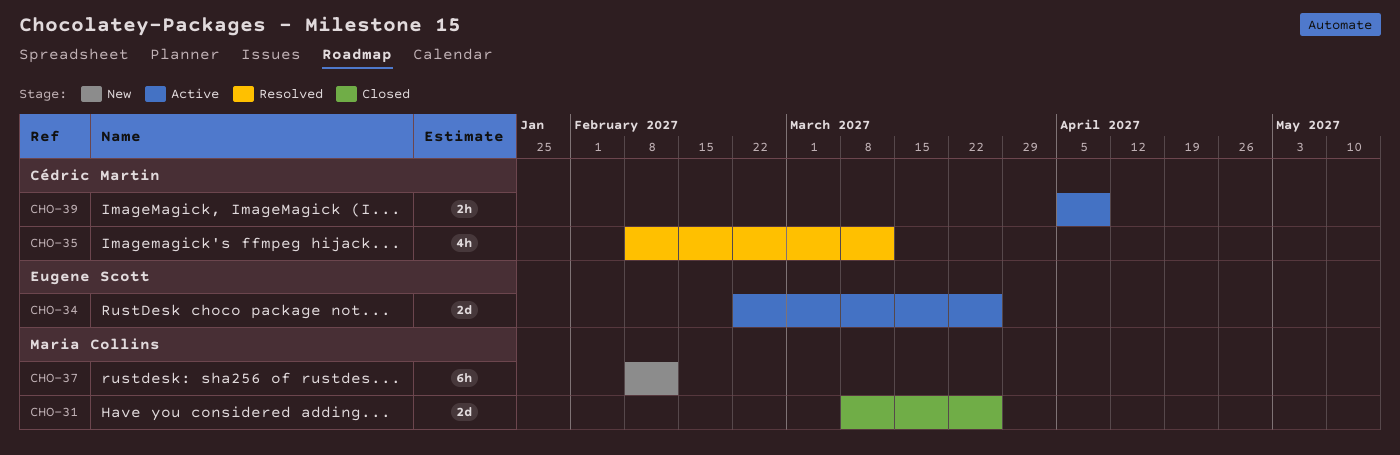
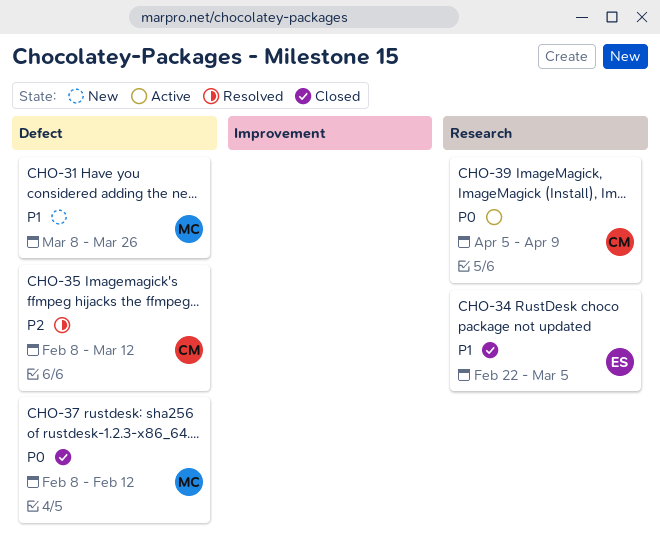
CHO-31, status: Closed -> New
CHO-34, status: Active -> Closed
CHO-34, due: Mar 26 -> Mar 5
CHO-37, status: New -> Closed

